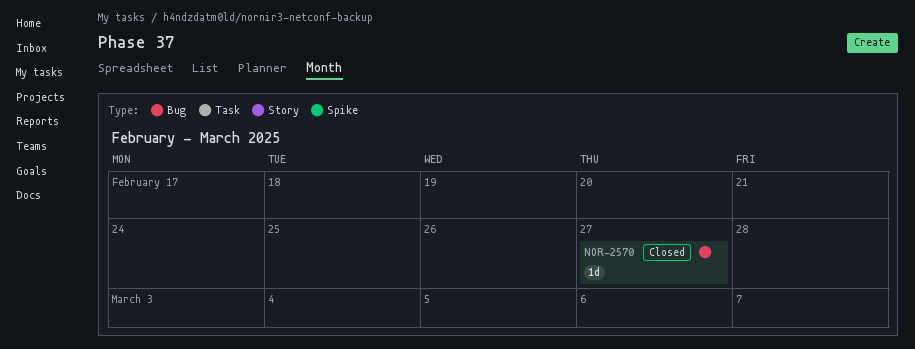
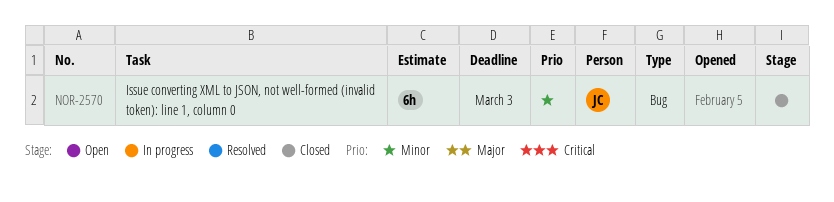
NOR-2570, estimate: 1d -> 6h
NOR-2570, due: Feb 27 -> Mar 3

